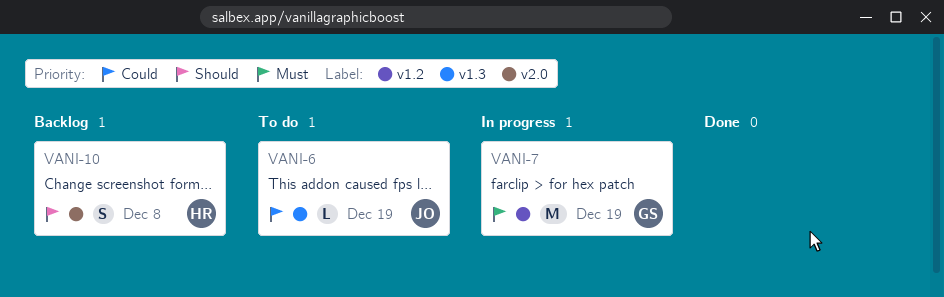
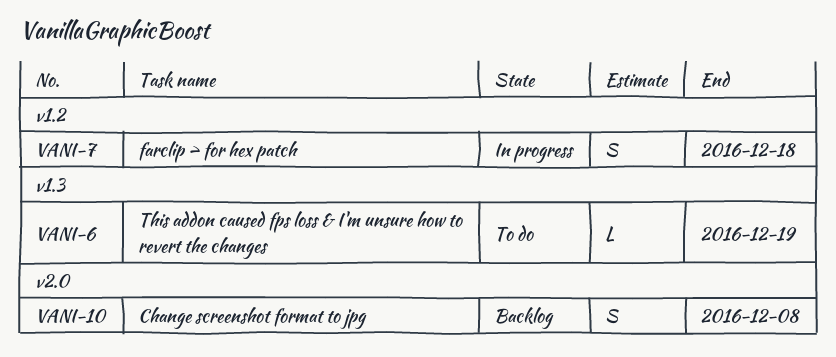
VANI-7, estimate: M -> S
VANI-7, due: Dec 19 -> Dec 18

